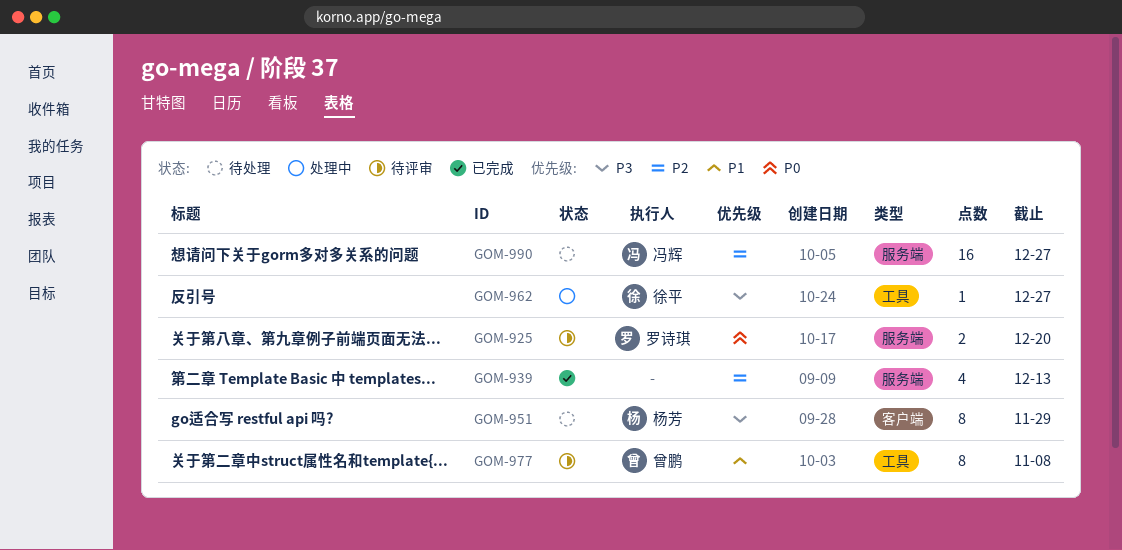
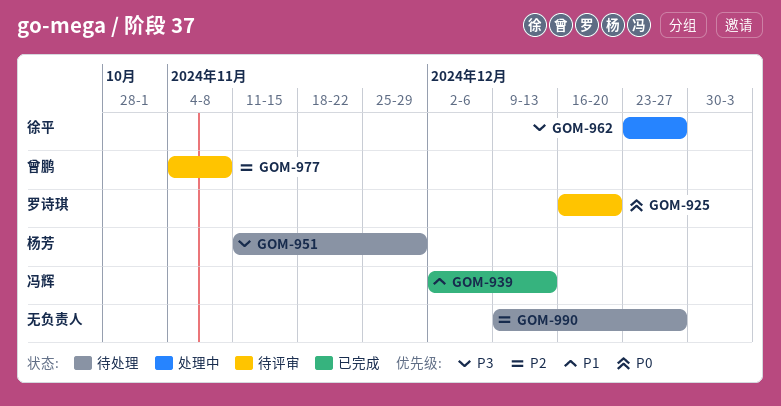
GOM-939, owner: none -> 冯辉
GOM-939, priority: P2 -> P1
GOM-977, priority: P1 -> P2
GOM-990, owner: 冯辉 -> none

